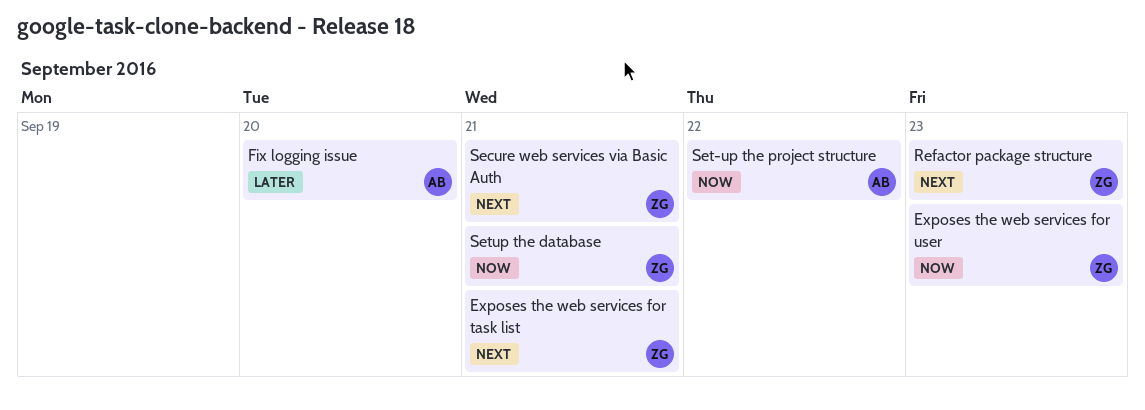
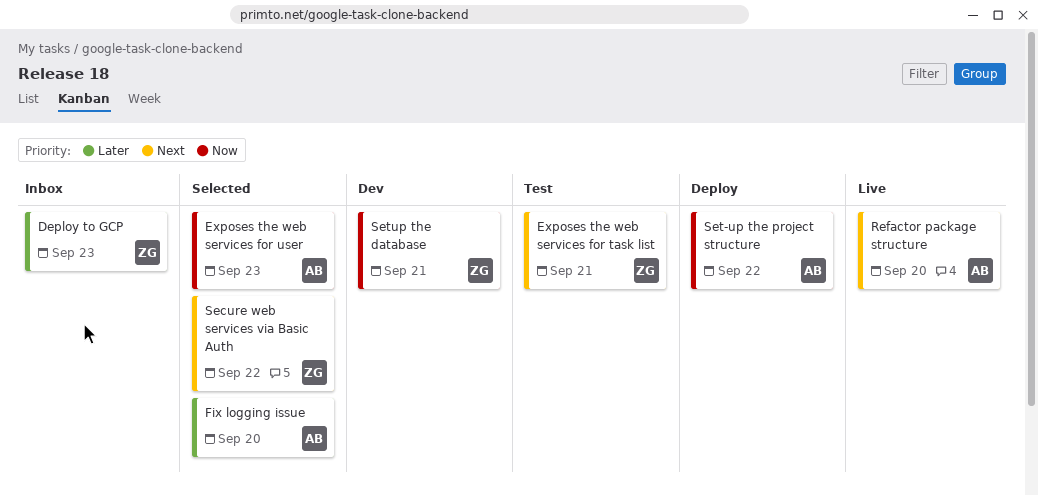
Deploy to GCP: none -> present
Exposes the web services for user, owner: ZG -> AB
Refactor package structure, owner: ZG -> AB
Refactor package structure, day: Sep 23 -> Sep 20
Secure web services via Basic Auth, day: Sep 21 -> Sep 22

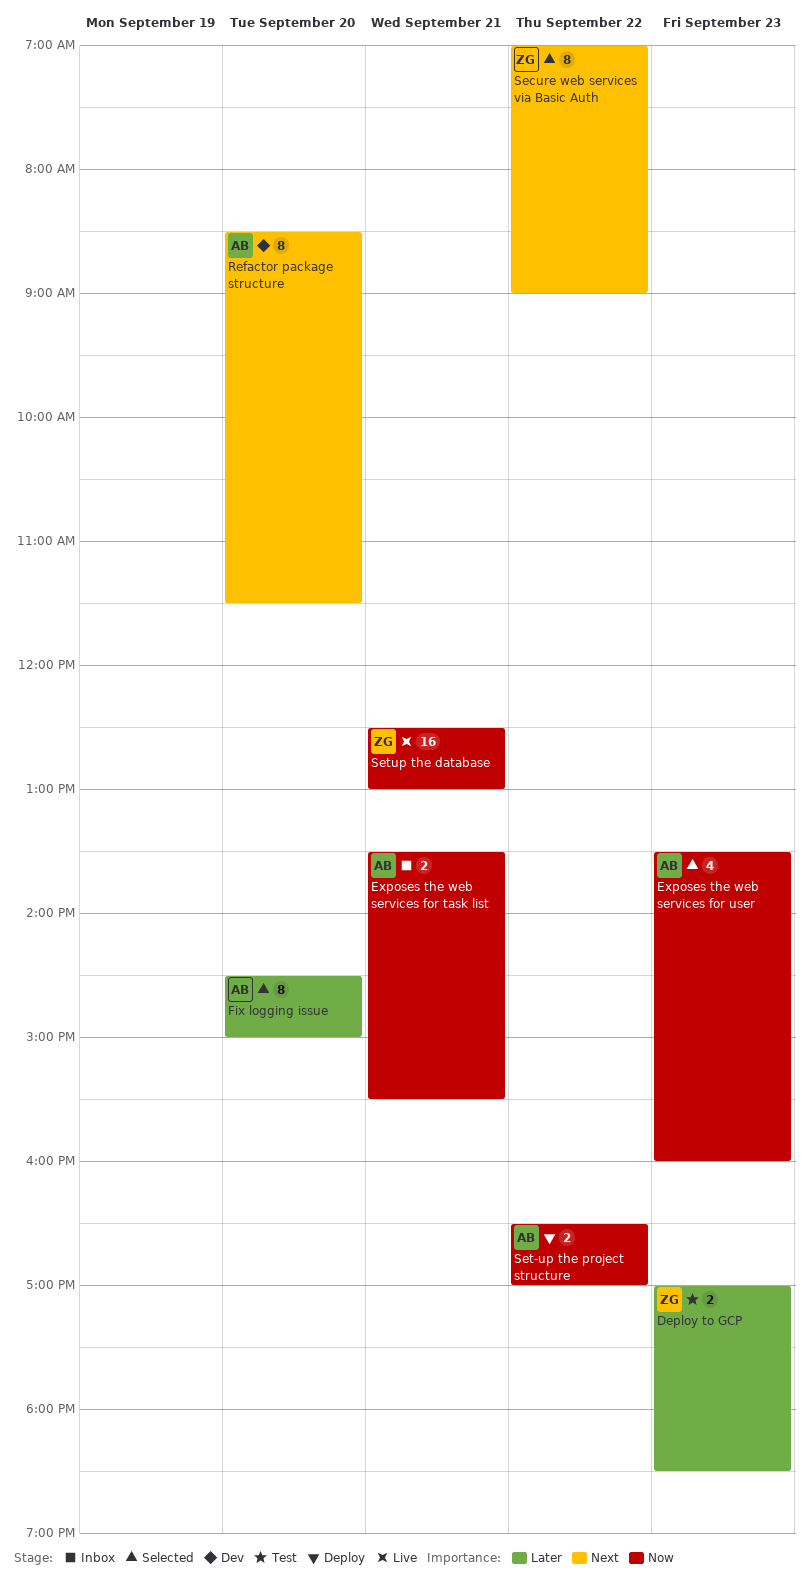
Deploy to GCP, status: Inbox -> Test
Exposes the web services for task list, status: Test -> Inbox
Exposes the web services for task list, owner: ZG -> AB
Exposes the web services for task list, priority: Next -> Now
Refactor package structure, status: Live -> Dev
Setup the database, status: Dev -> Live

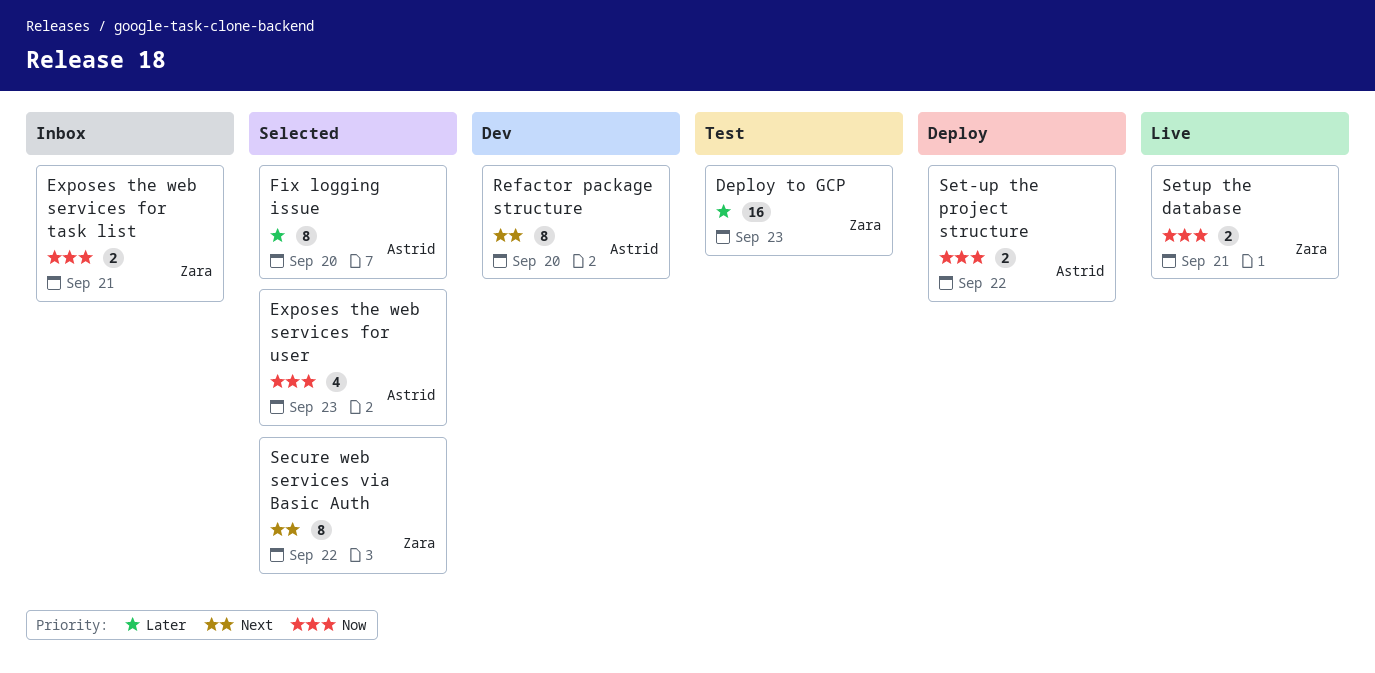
Deploy to GCP, estimate: 2 -> 16
Exposes the web services for task list, owner: Astrid -> Zara
Setup the database, estimate: 16 -> 2

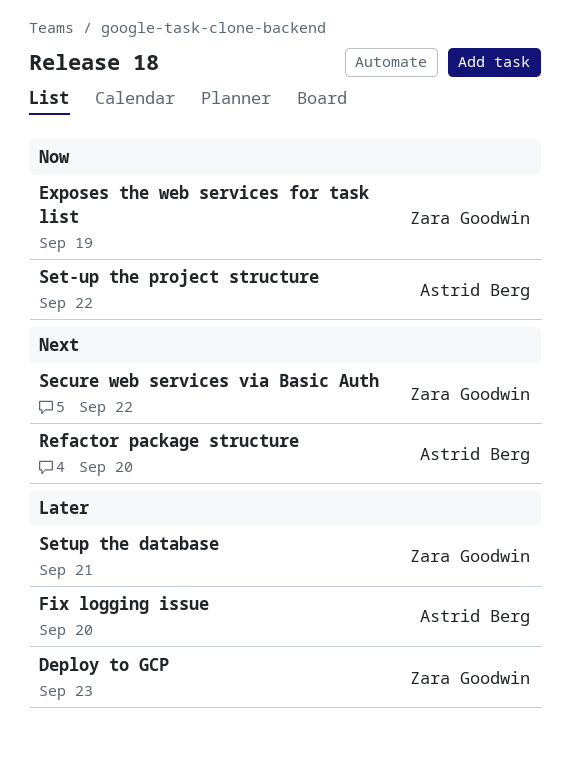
Exposes the web services for task list, day: Sep 21 -> Sep 19
Exposes the web services for user: present -> none
Setup the database, priority: Now -> Later

